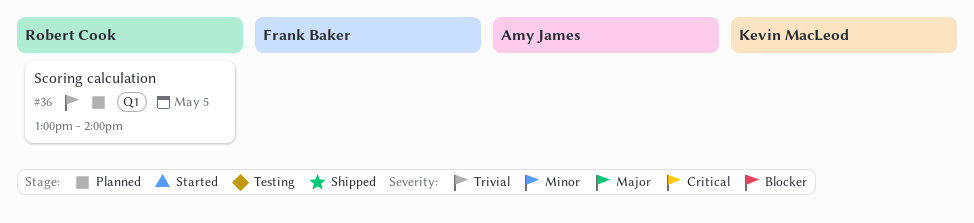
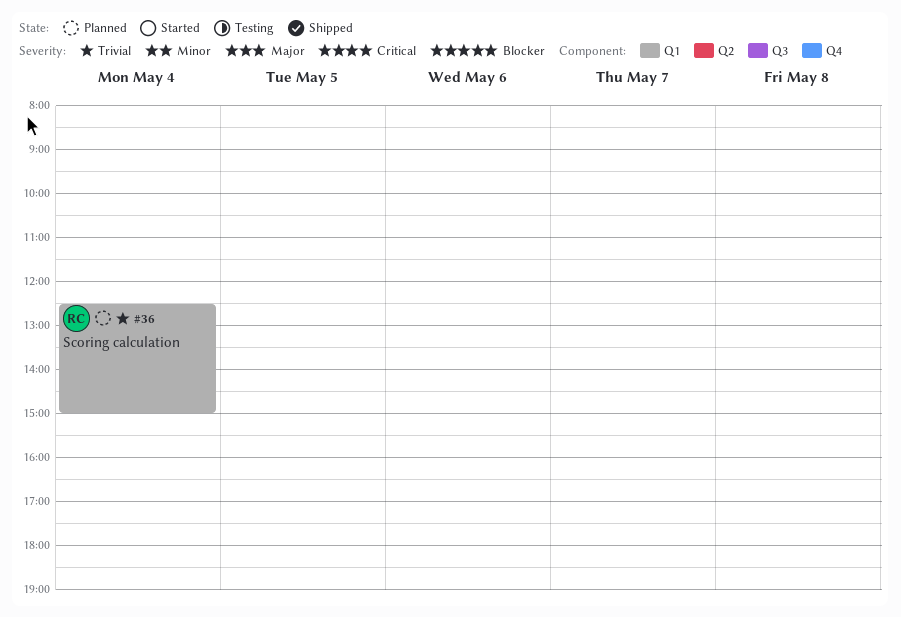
#36, day: May 5 -> May 4
#36, begins: 13:00 -> 12:30
#36, ends: 14:00 -> 15:00

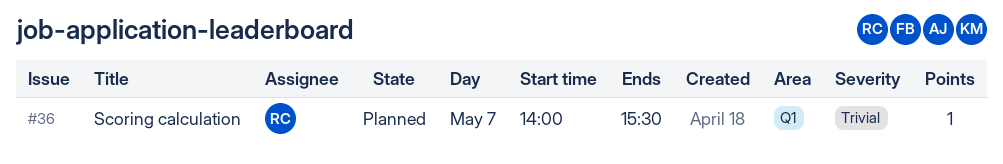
#36, day: May 4 -> May 7
#36, begins: 12:30 -> 14:00
#36, ends: 15:00 -> 15:30

